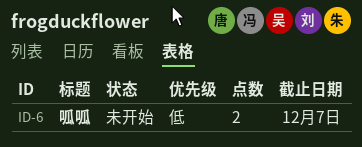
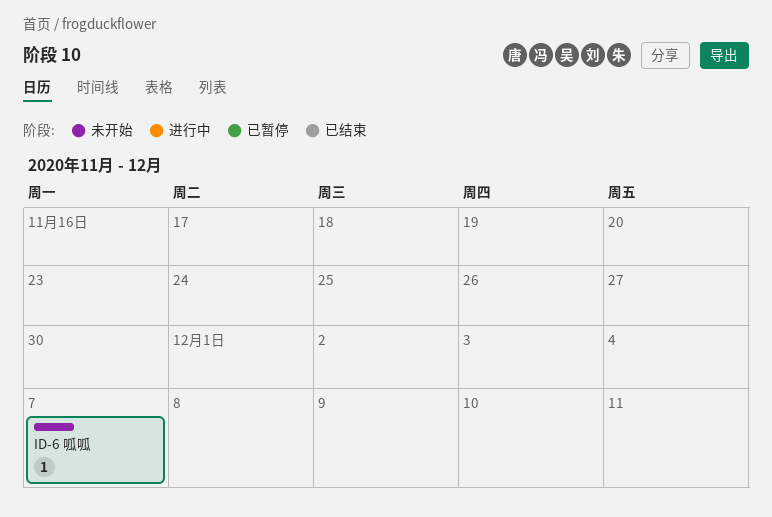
ID-6, estimate: 2 -> 1

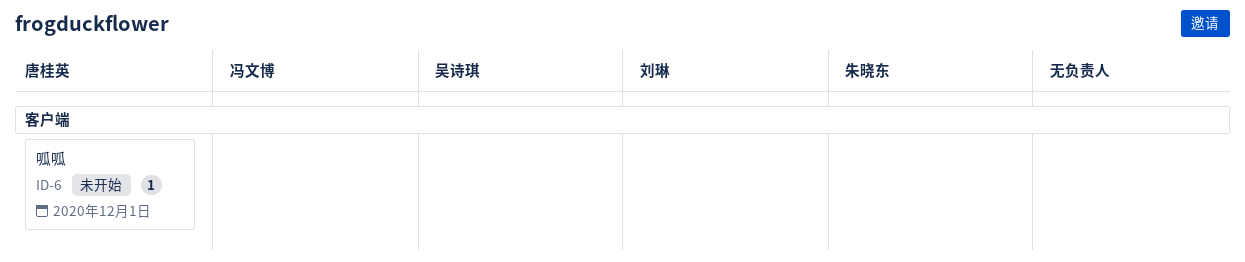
ID-6, due: Dec 7 -> Dec 1

